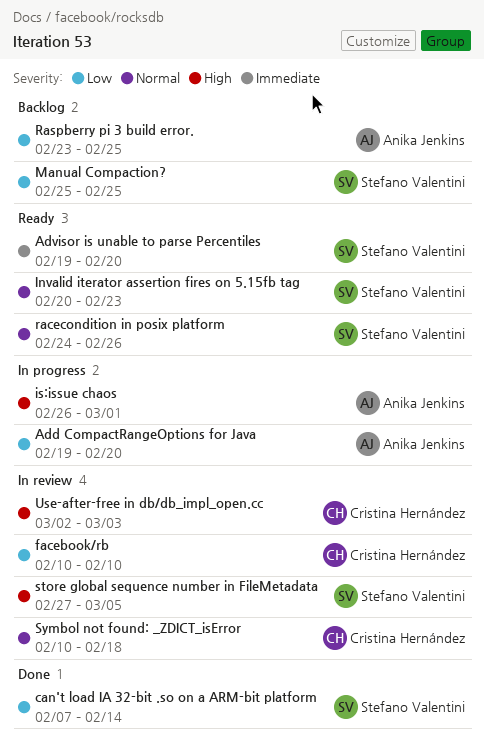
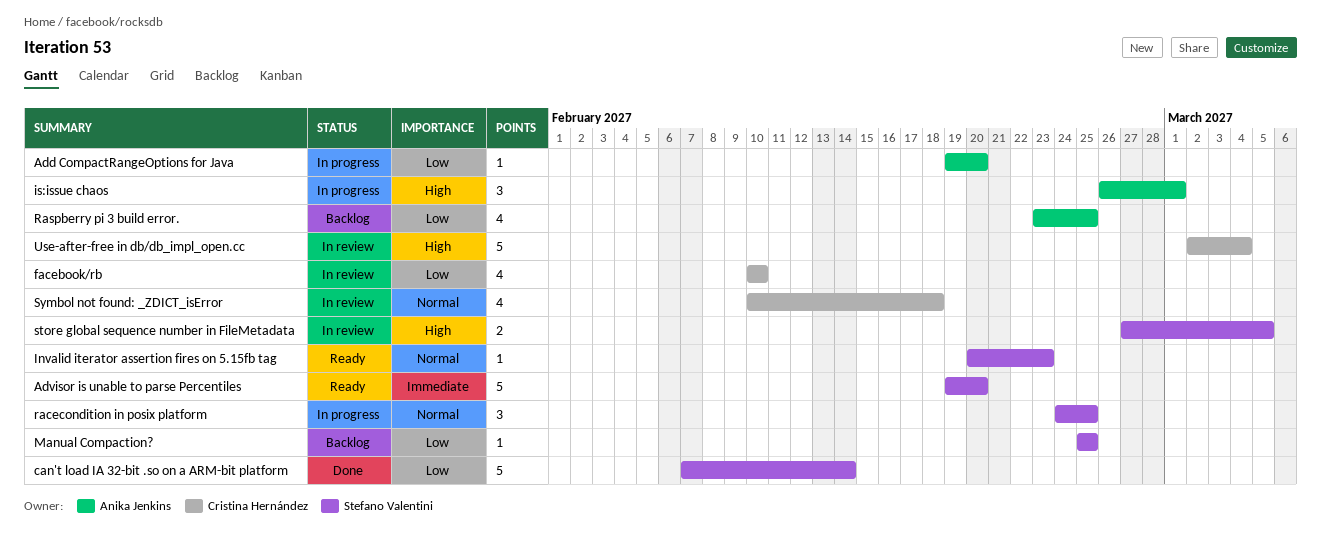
racecondition in posix platform, status: Ready -> In progress
racecondition in posix platform, due: Feb 26 -> Feb 25
Use-after-free in db/db_impl_open.cc, due: Mar 3 -> Mar 4

